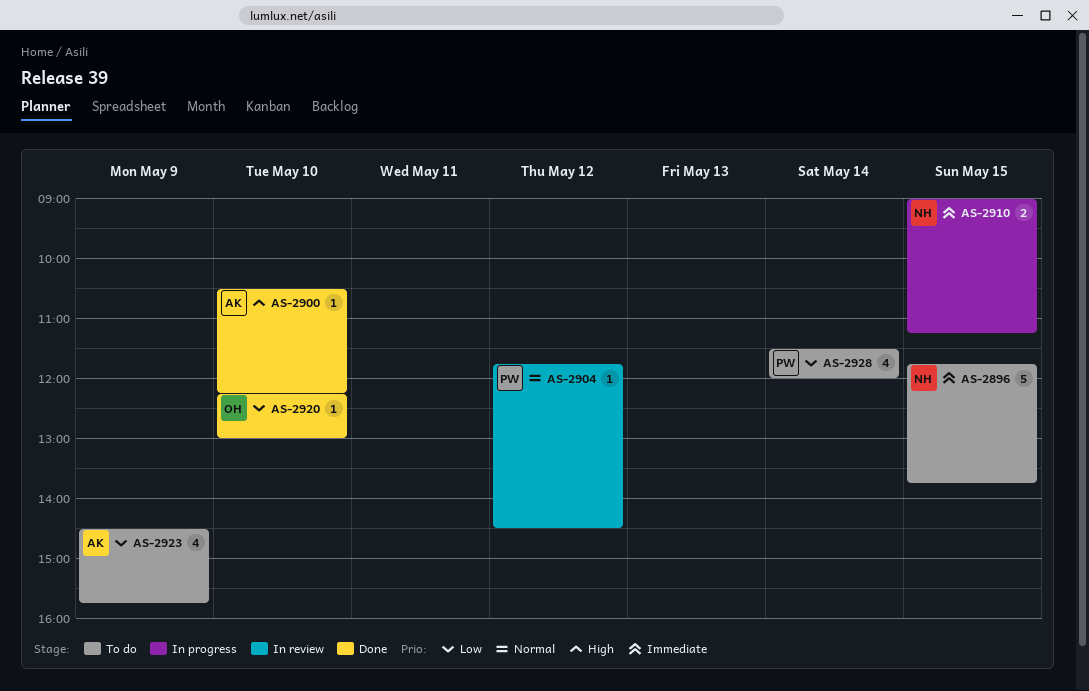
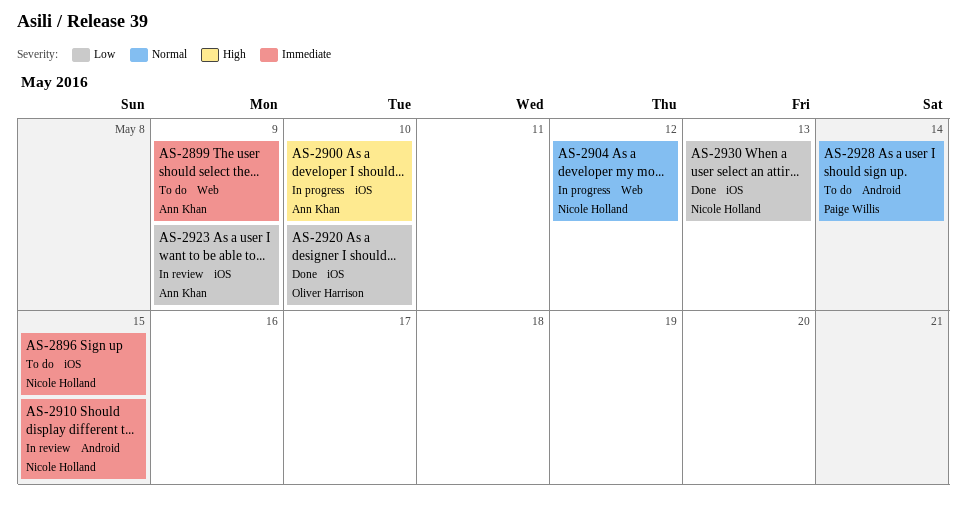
AS-2899: none -> present
AS-2900, status: Done -> In progress
AS-2904, status: In review -> In progress
AS-2904, owner: Paige Willis -> Nicole Holland
AS-2910, status: In progress -> In review
AS-2923, status: To do -> In review
AS-2928, priority: Low -> Normal
AS-2930: none -> present

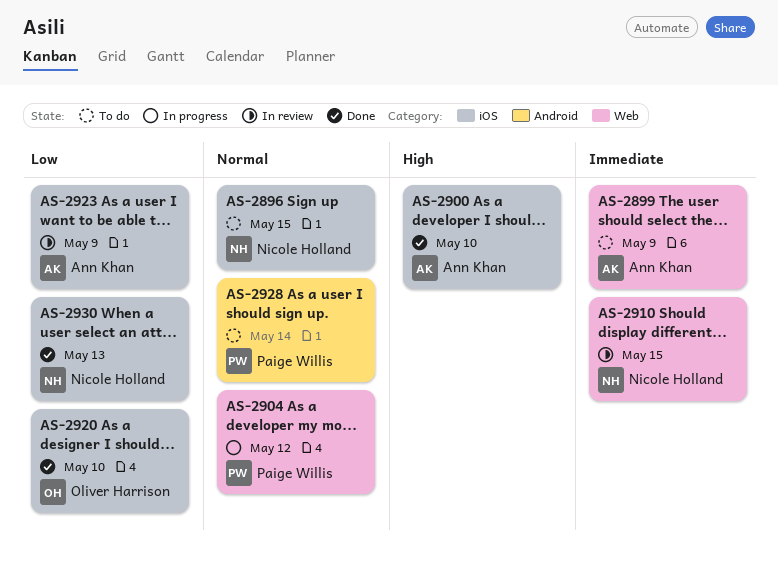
AS-2896, priority: Immediate -> Normal
AS-2900, status: In progress -> Done
AS-2904, owner: Nicole Holland -> Paige Willis
AS-2910, label: Android -> Web

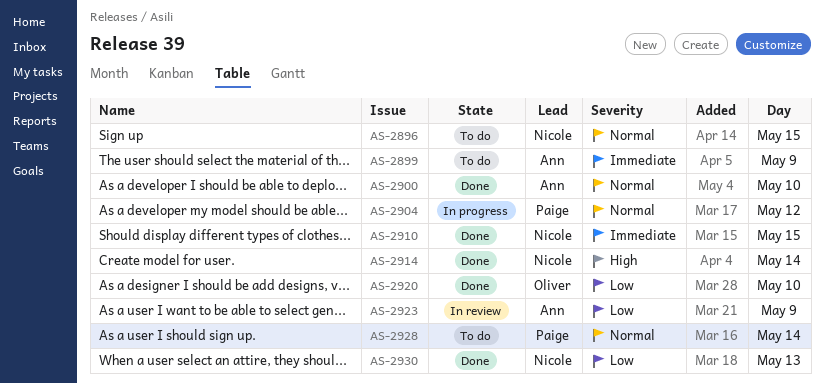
AS-2900, priority: High -> Normal
AS-2910, status: In review -> Done
AS-2914: none -> present

